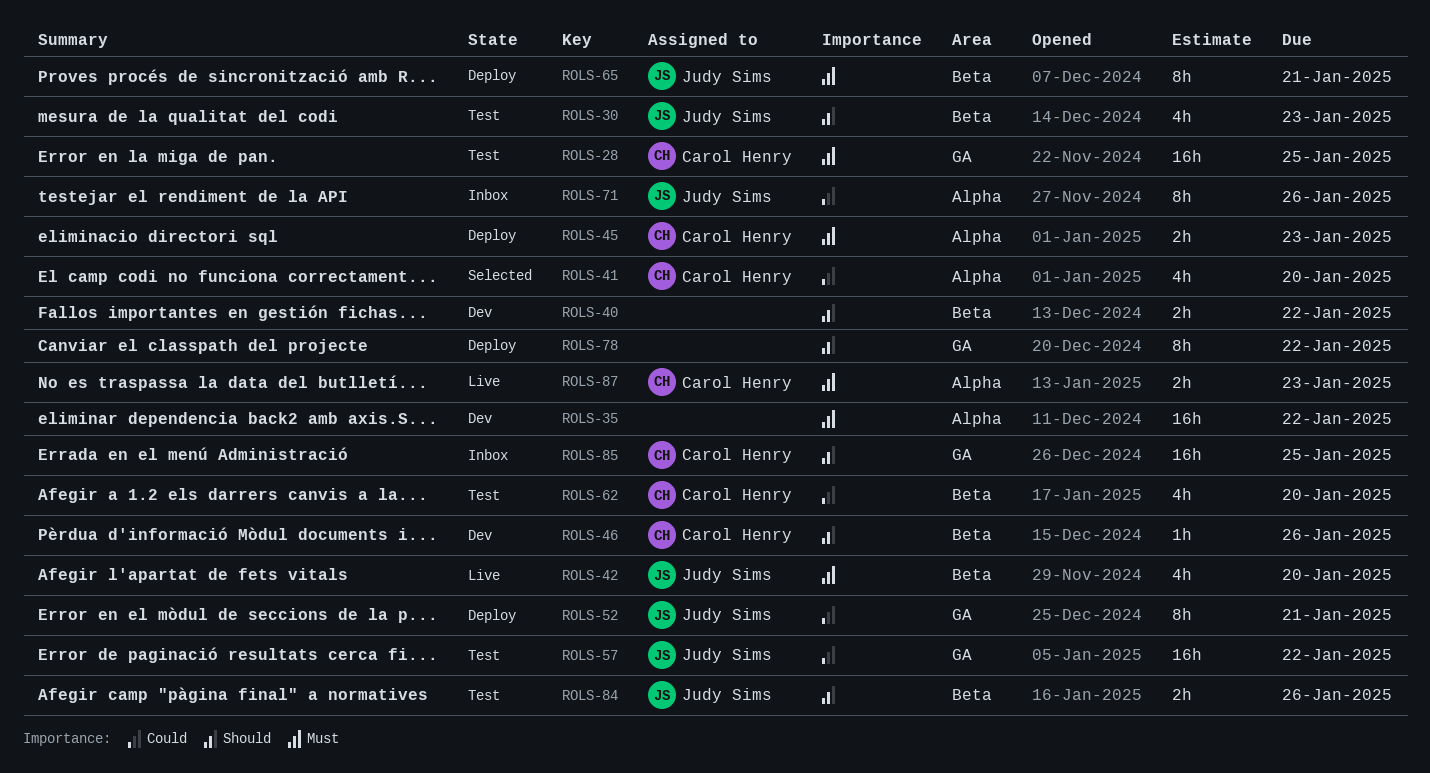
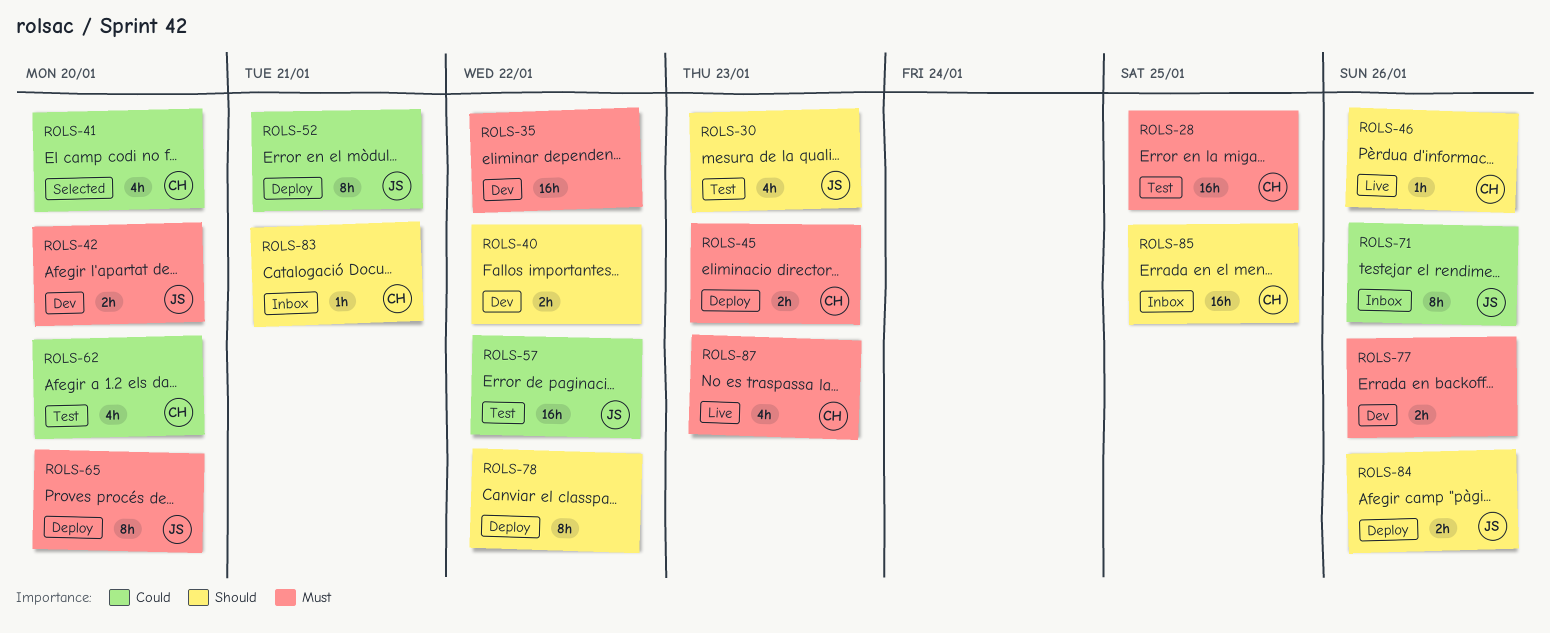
ROLS-42, status: Live -> Dev
ROLS-42, estimate: 4h -> 2h
ROLS-46, status: Dev -> Live
ROLS-65, due: Jan 21 -> Jan 20
ROLS-77: none -> present
ROLS-83: none -> present
ROLS-84, status: Test -> Deploy
ROLS-87, estimate: 2h -> 4h

